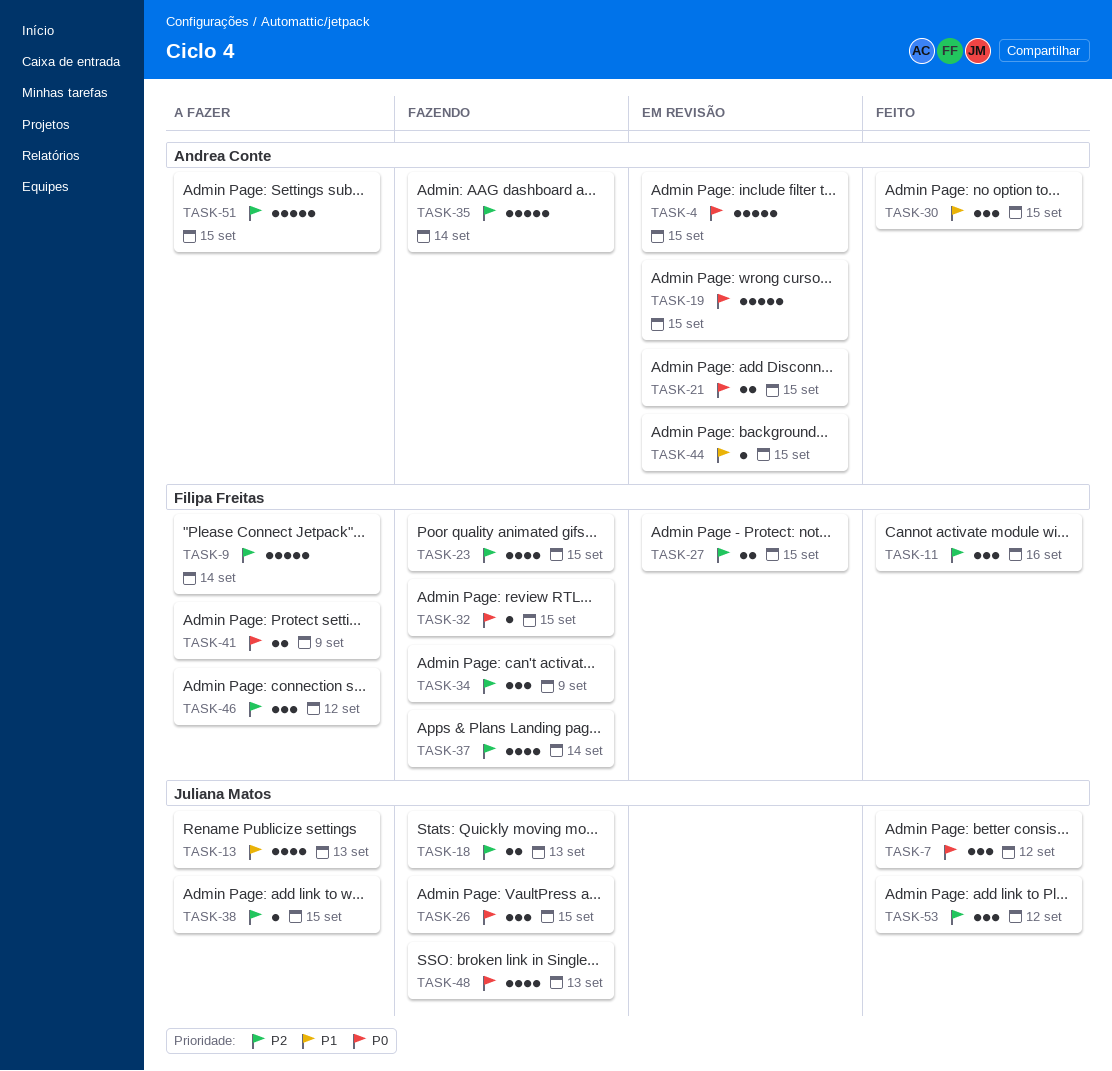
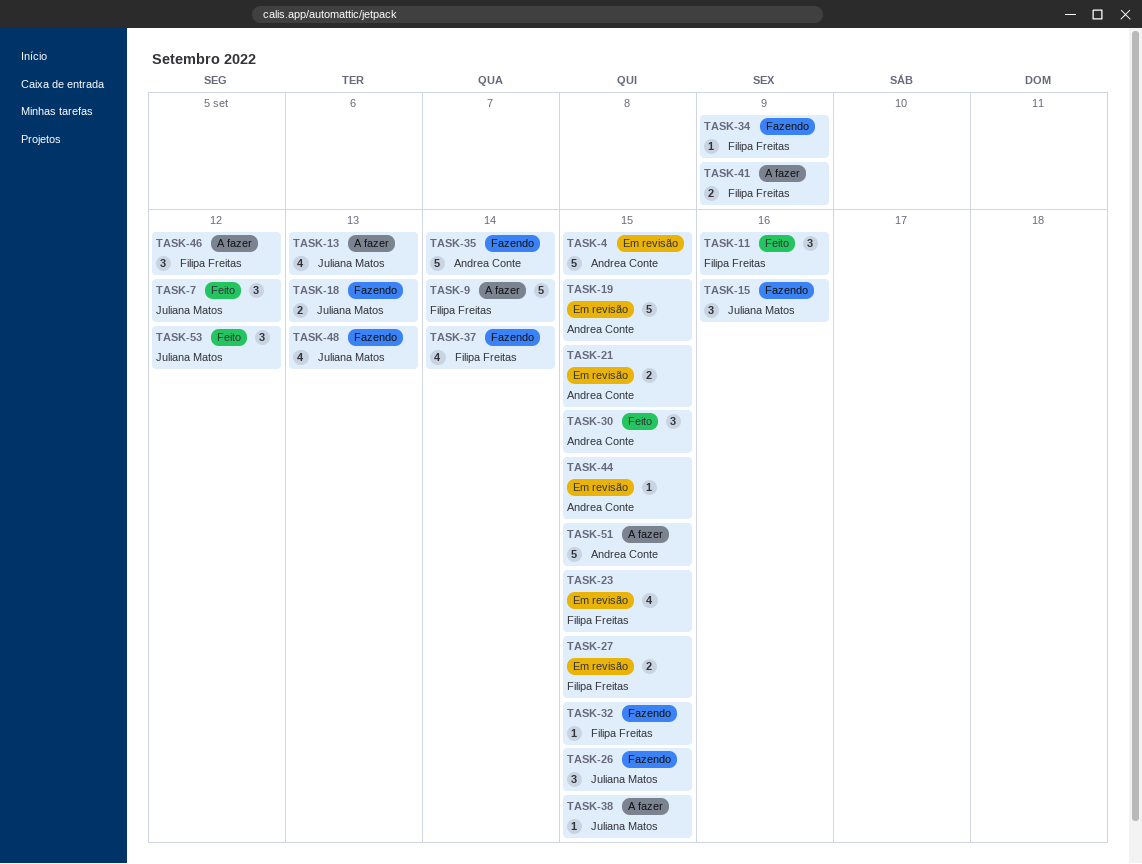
TASK-15: none -> present
TASK-23, status: Fazendo -> Em revisão
TASK-34, estimate: 3 -> 1

